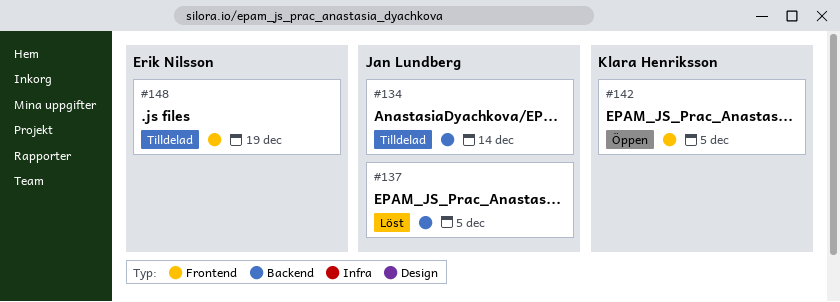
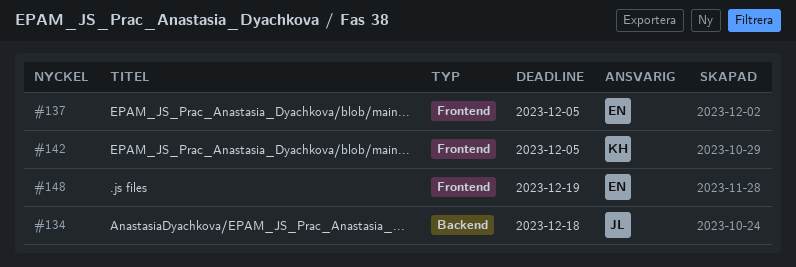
#134, due: Dec 14 -> Dec 18
#137, owner: Jan Lundberg -> Erik Nilsson
#137, label: Backend -> Frontend

